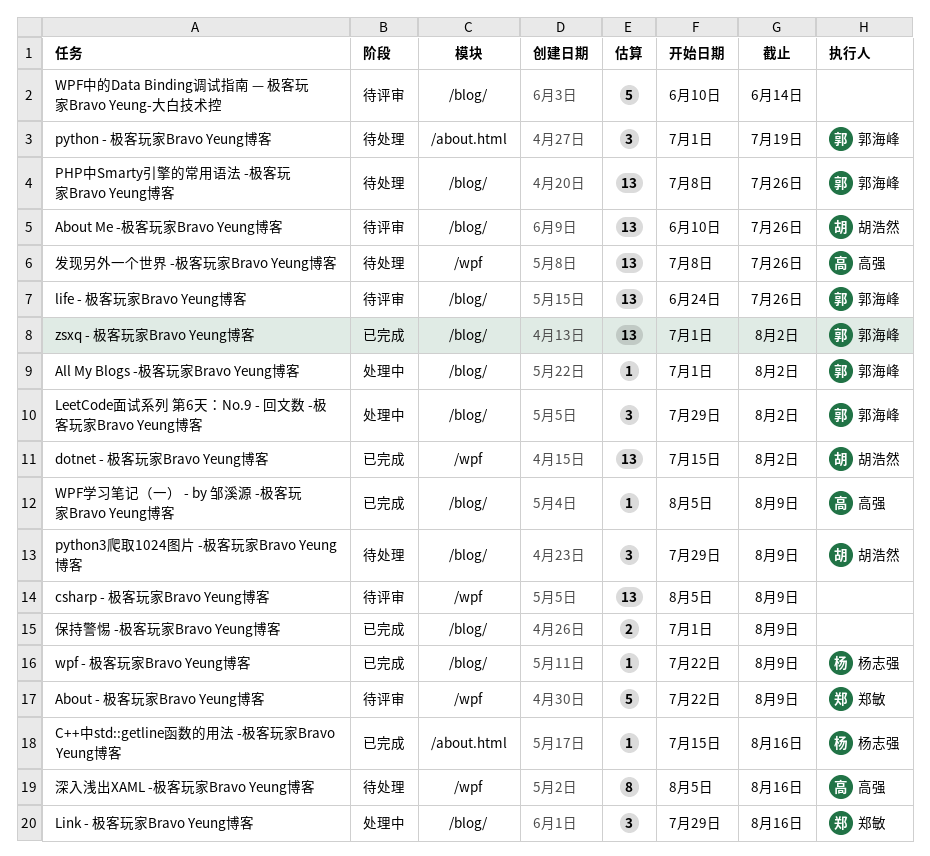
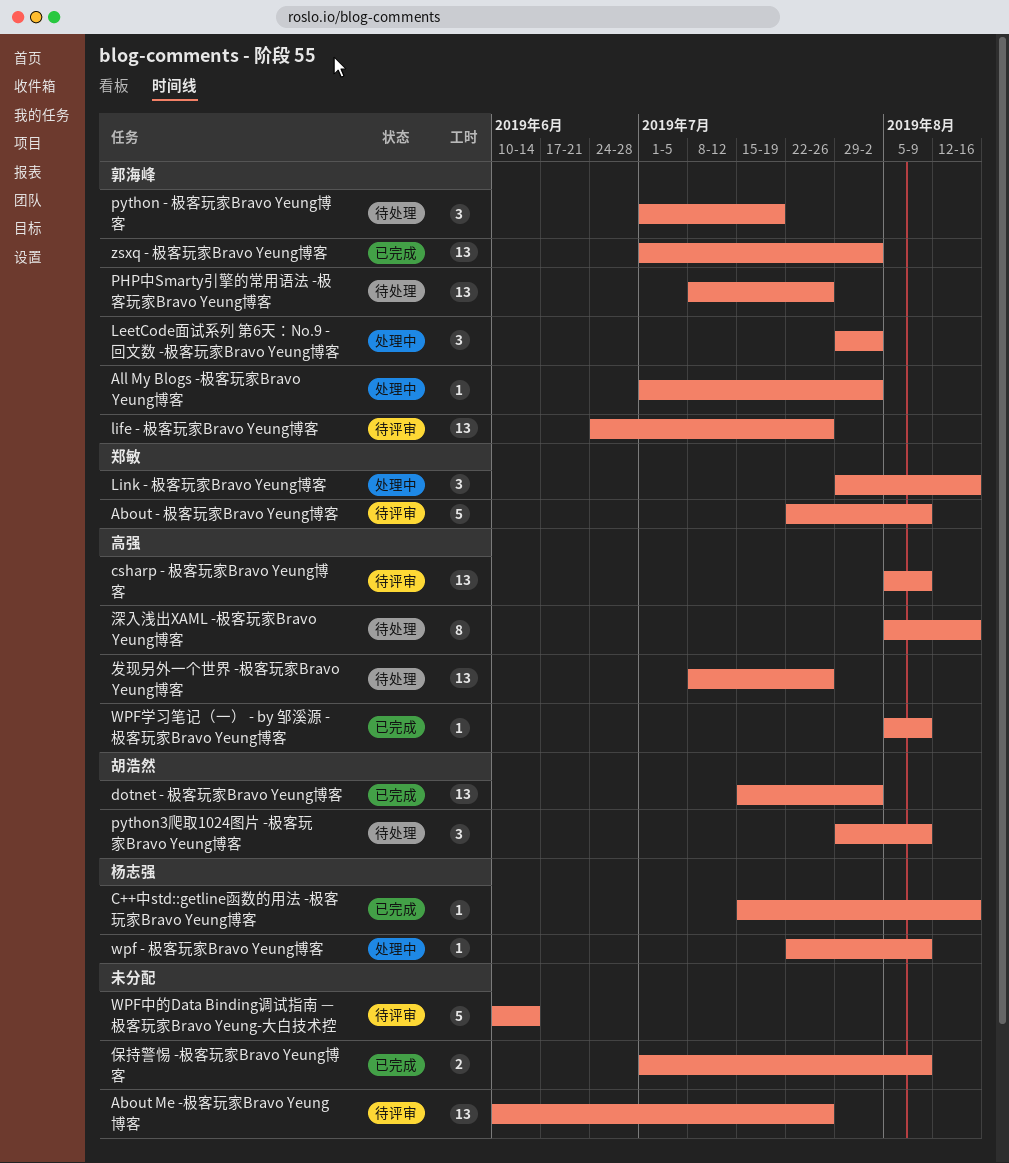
About Me -极客玩家Bravo Yeung博客, owner: 胡浩然 -> none
csharp - 极客玩家Bravo Yeung博客, owner: none -> 高强
wpf - 极客玩家Bravo Yeung博客, status: 已完成 -> 处理中

